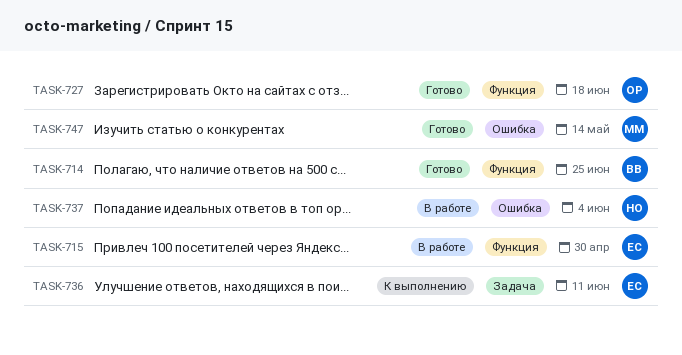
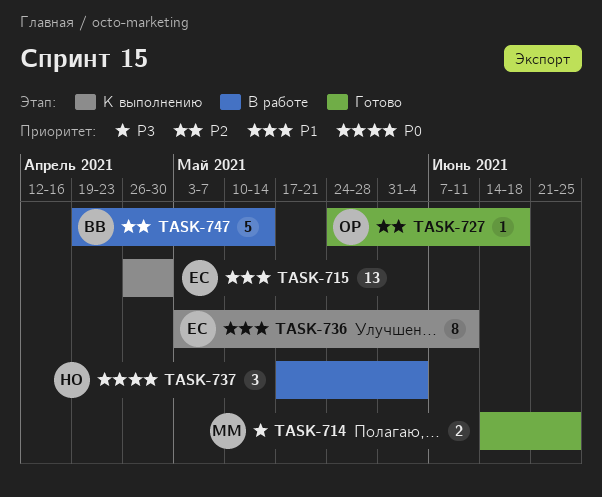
TASK-714, owner: ВВ -> ММ
TASK-715, status: В работе -> К выполнению
TASK-747, status: Готово -> В работе
TASK-747, owner: ММ -> ВВ

